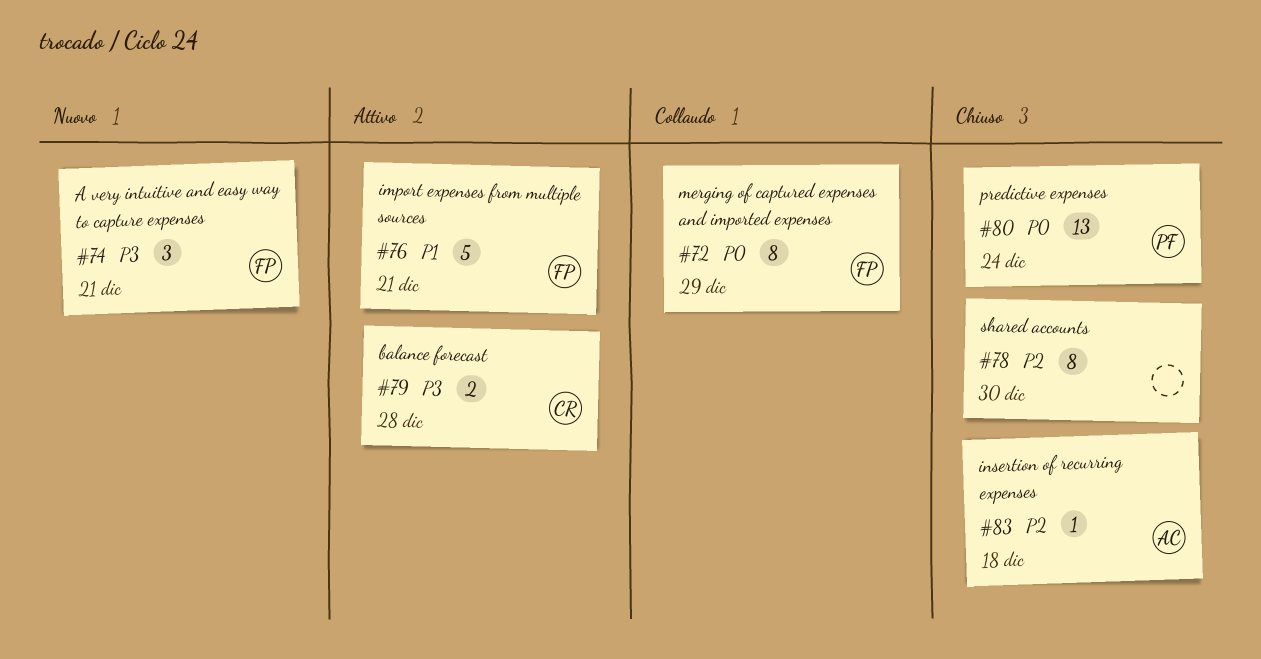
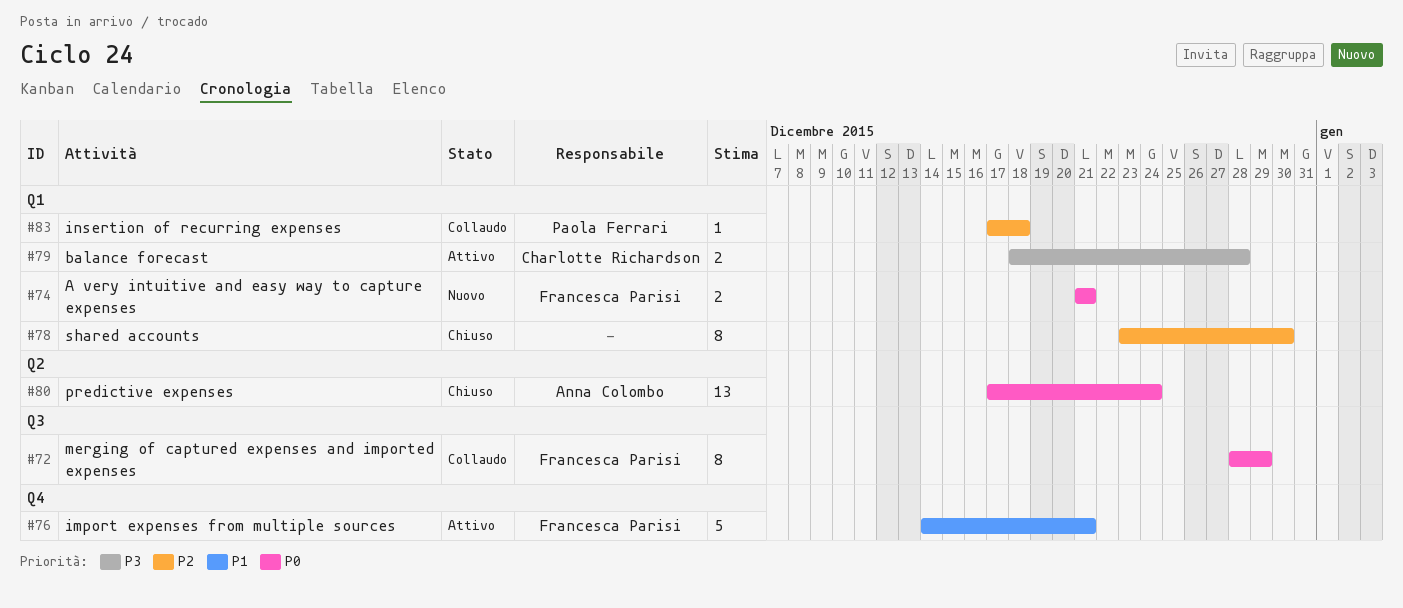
#74, priority: P3 -> P0
#74, estimate: 3 -> 2
#80, owner: Paola Ferrari -> Anna Colombo
#83, status: Chiuso -> Collaudo
#83, owner: Anna Colombo -> Paola Ferrari

